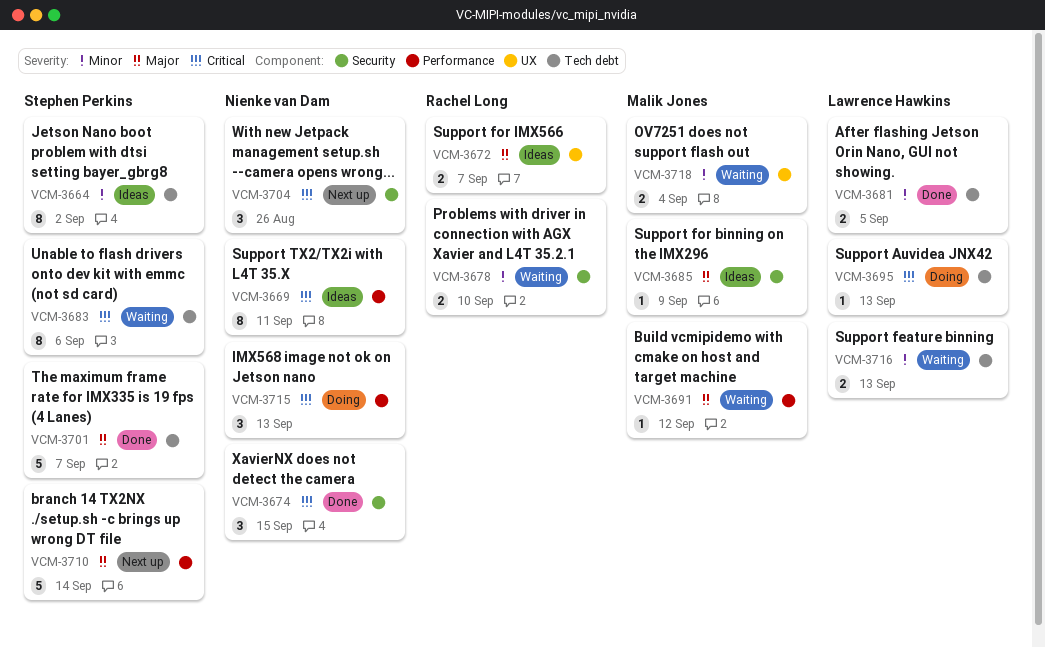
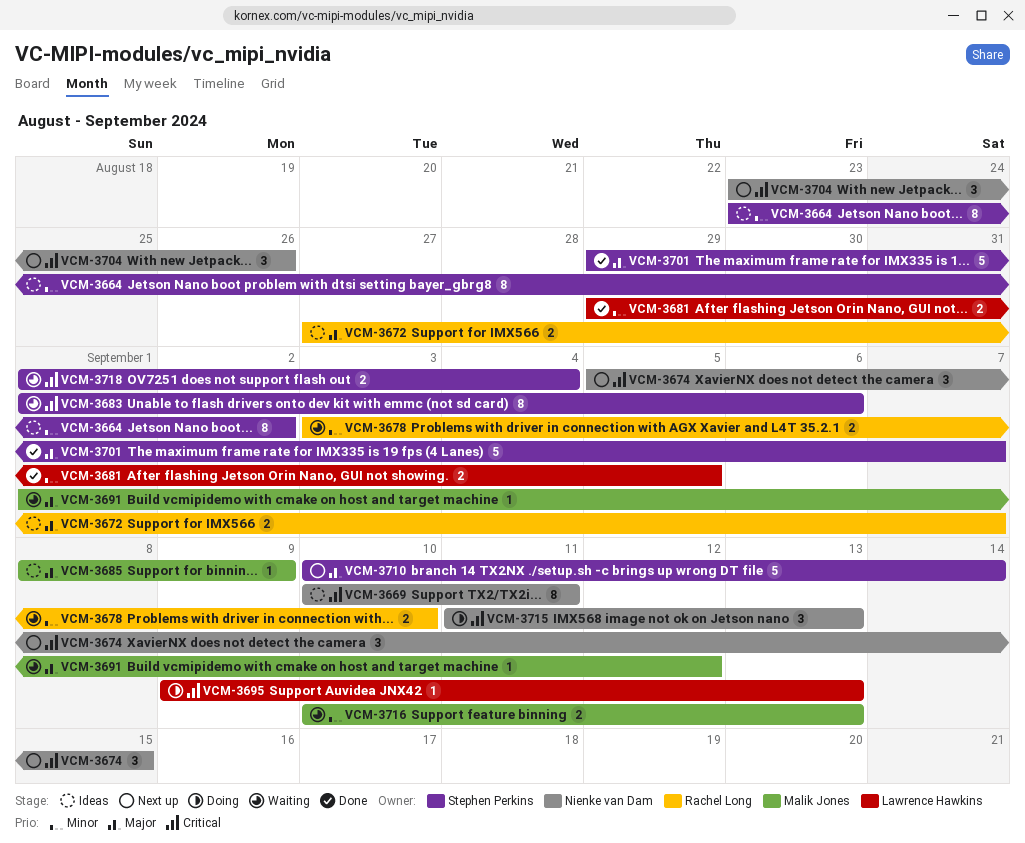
VCM-3674, status: Done -> Next up
VCM-3716, owner: Lawrence Hawkins -> Malik Jones
VCM-3718, owner: Malik Jones -> Stephen Perkins
VCM-3718, priority: Minor -> Critical

